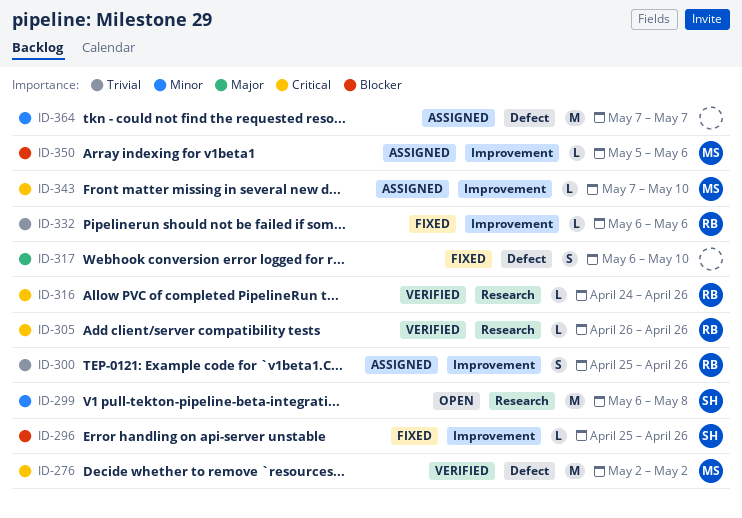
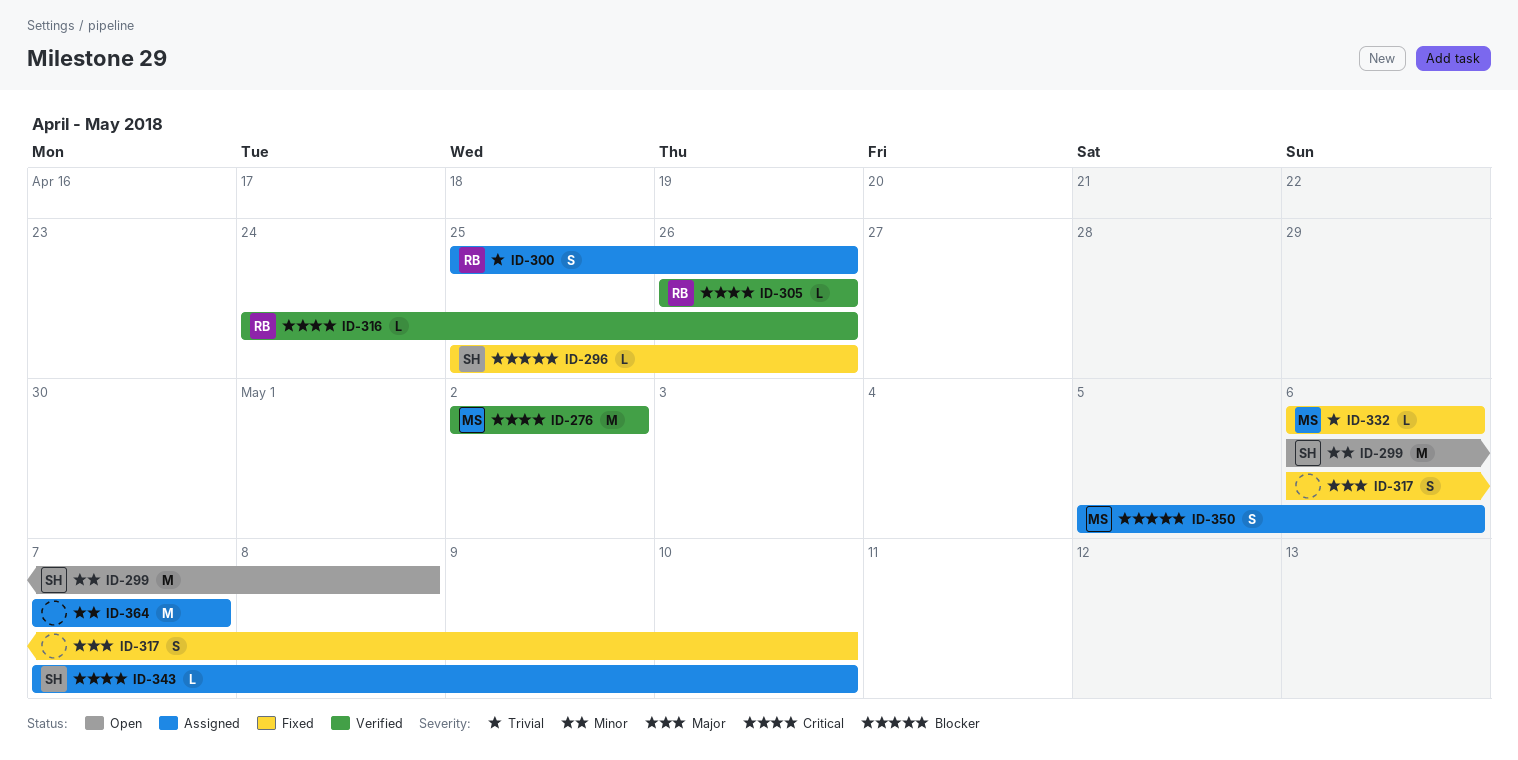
ID-332, owner: RB -> MS
ID-343, owner: MS -> SH
ID-350, estimate: L -> S

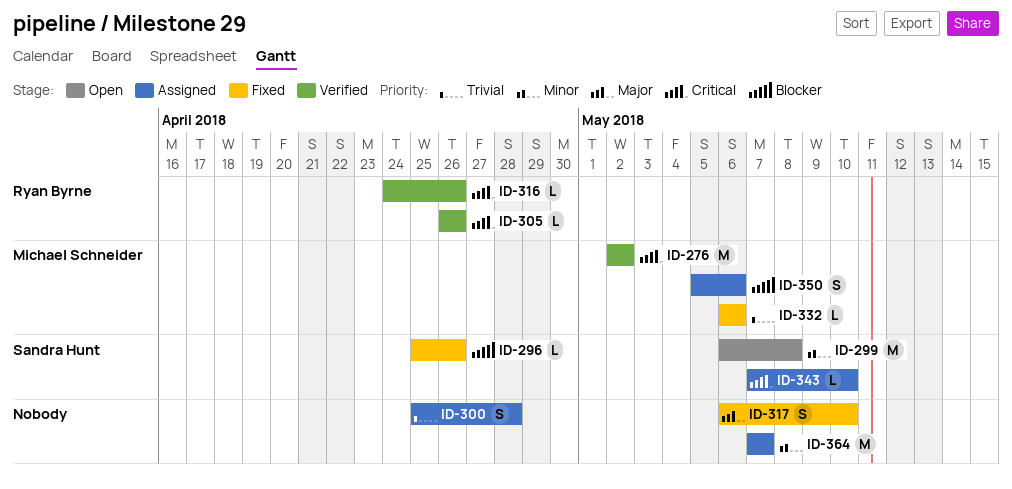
ID-300, owner: Ryan Byrne -> none
ID-300, due: Apr 26 -> Apr 28

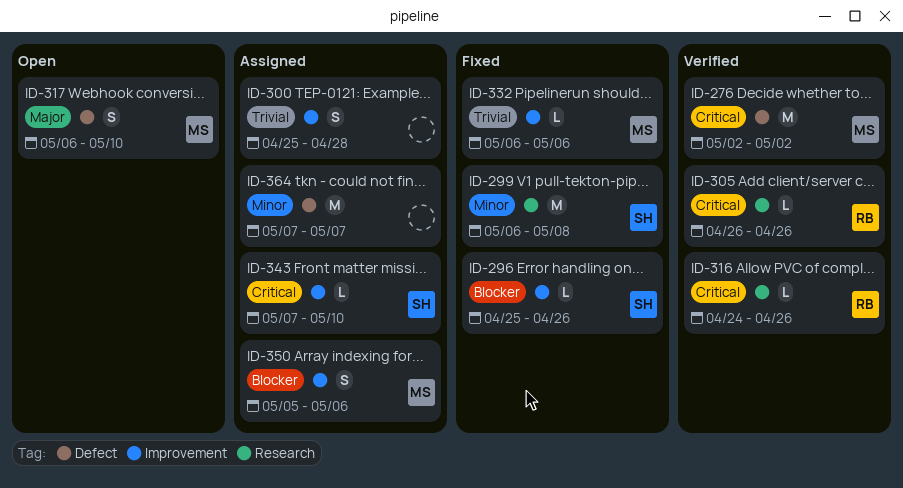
ID-299, status: Open -> Fixed
ID-317, status: Fixed -> Open
ID-317, owner: none -> Michael Schneider

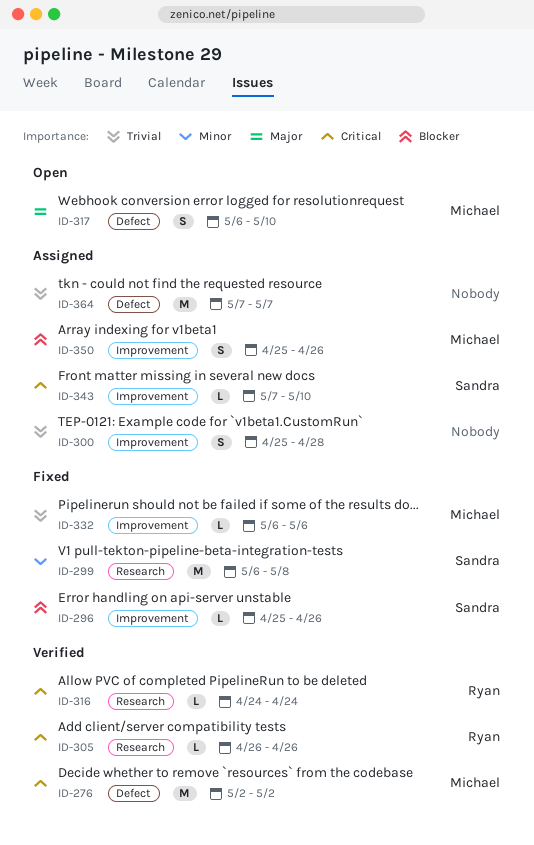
ID-316, due: Apr 26 -> Apr 24
ID-350, start: May 5 -> Apr 25
ID-350, due: May 6 -> Apr 26
ID-364, priority: Minor -> Trivial

